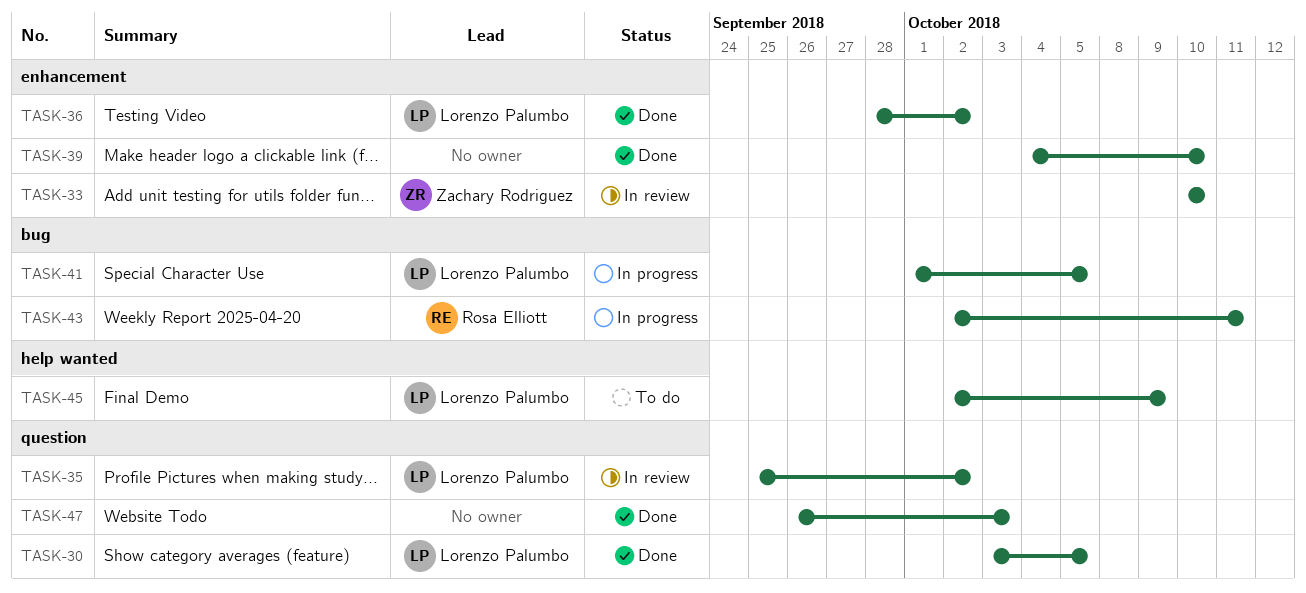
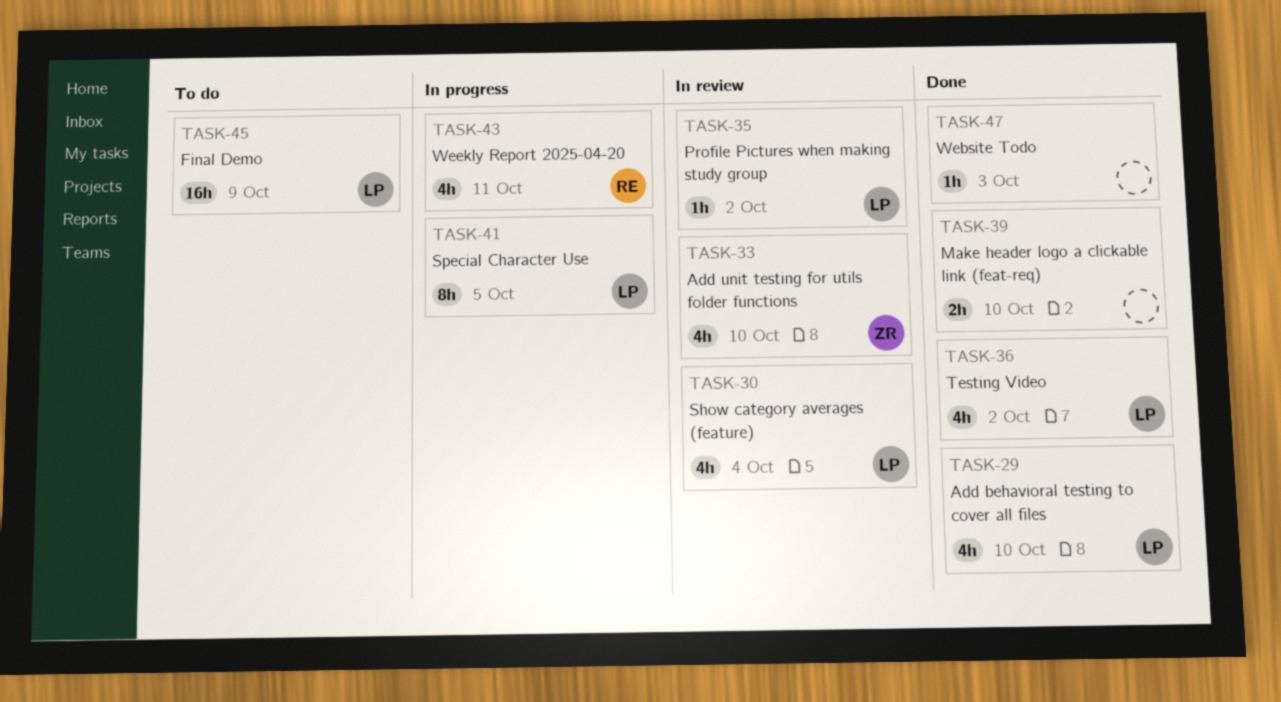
TASK-29: none -> present
TASK-30, status: Done -> In review
TASK-30, due: Oct 5 -> Oct 4

